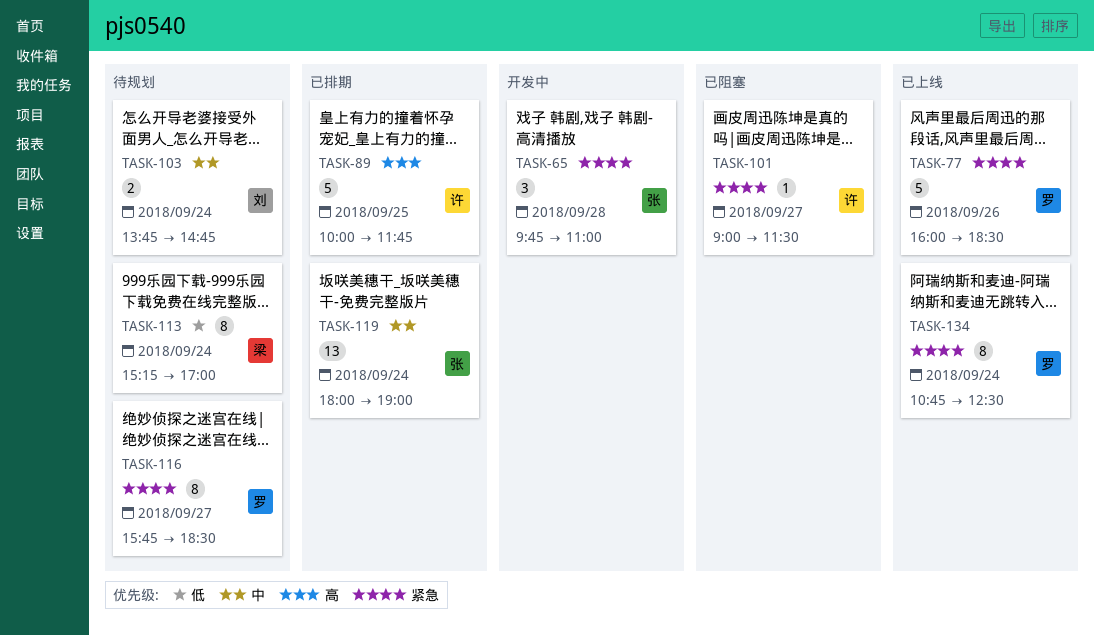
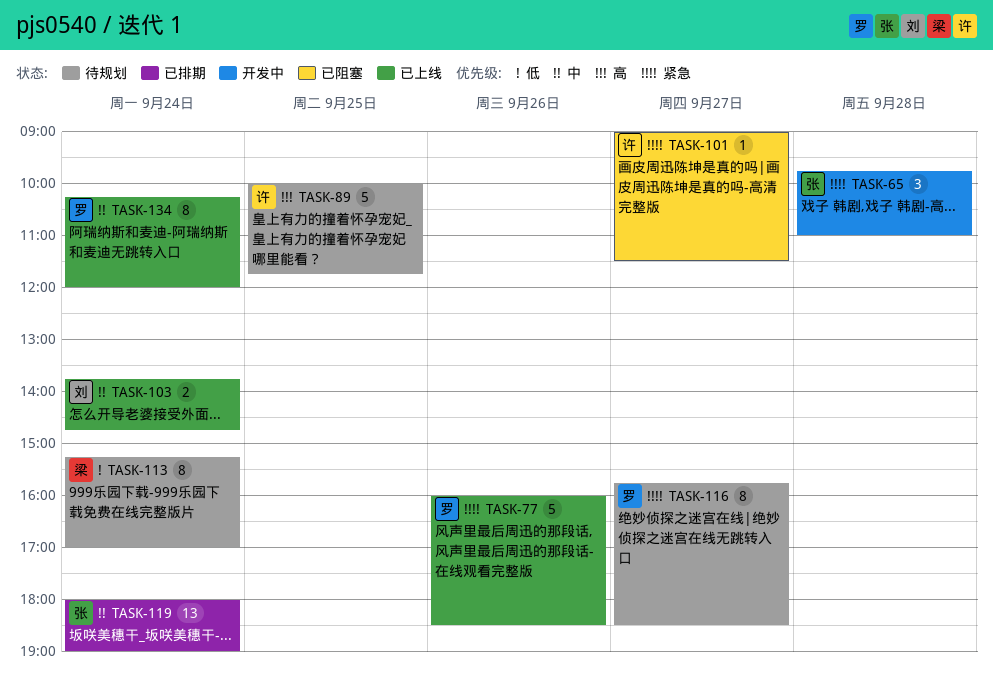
TASK-89, status: 已排期 -> 待规划
TASK-103, status: 待规划 -> 已上线
TASK-134, priority: 紧急 -> 中
TASK-134, begins: 10:45 -> 10:15
TASK-134, ends: 12:30 -> 12:00

